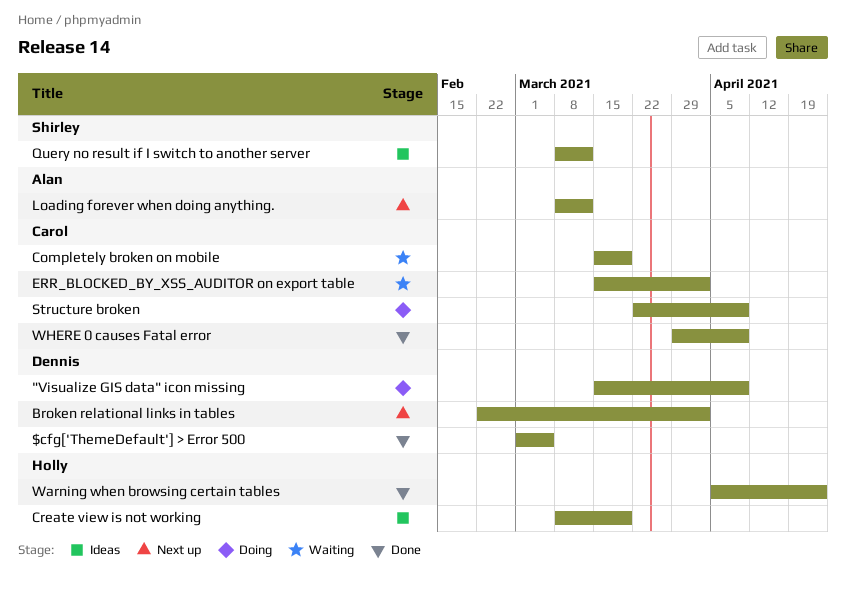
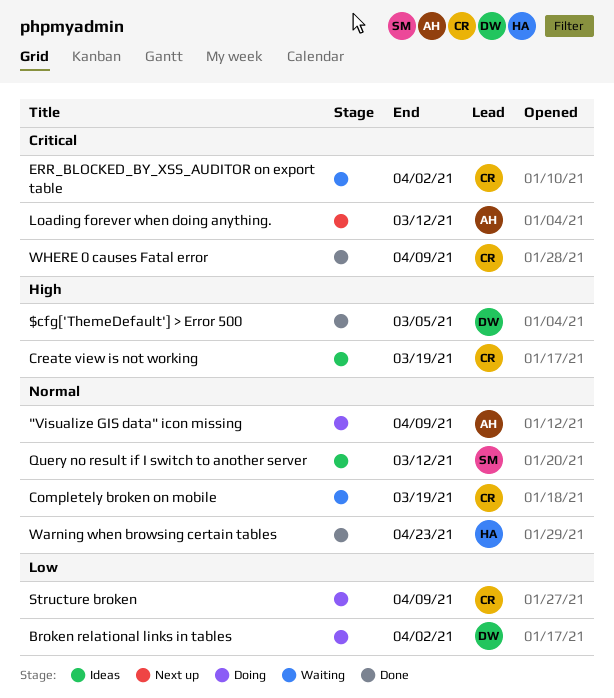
"Visualize GIS data" icon missing, owner: Dennis -> Alan
Broken relational links in tables, status: Next up -> Doing
Create view is not working, owner: Holly -> Carol

